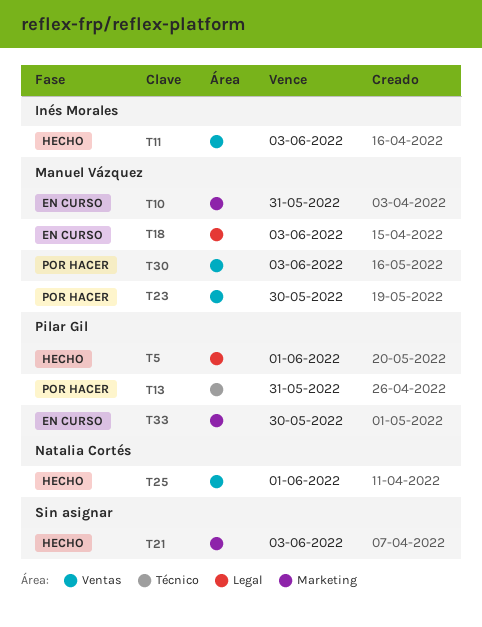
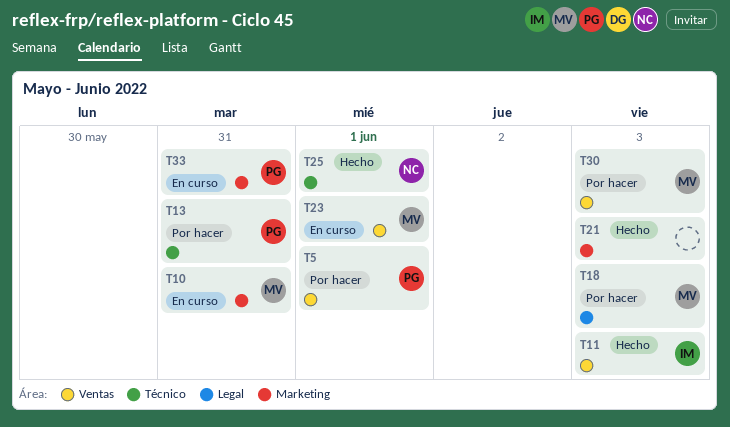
T5, status: Hecho -> Por hacer
T5, label: Legal -> Ventas
T18, status: En curso -> Por hacer
T23, status: Por hacer -> En curso
T23, due: May 30 -> Jun 1
T25, label: Ventas -> Técnico
T33, due: May 30 -> May 31

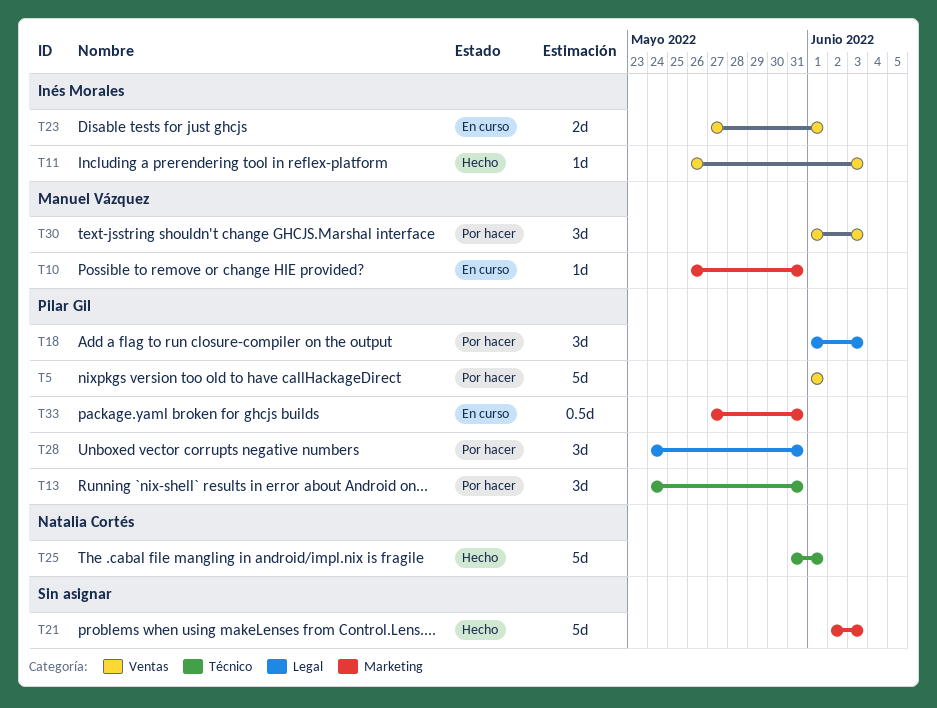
T18, owner: Manuel Vázquez -> Pilar Gil
T23, owner: Manuel Vázquez -> Inés Morales
T28: none -> present

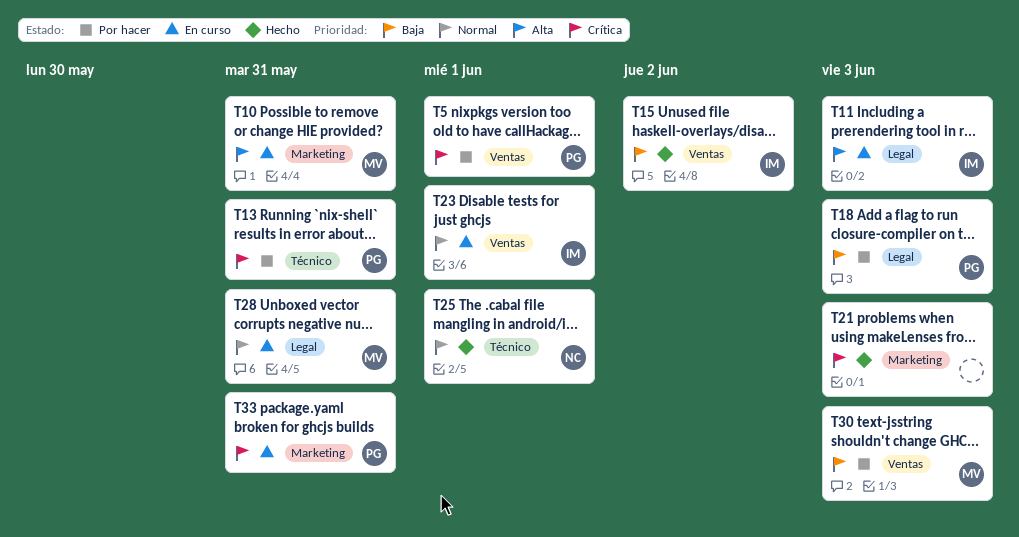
T11, status: Hecho -> En curso
T11, label: Ventas -> Legal
T15: none -> present
T28, status: Por hacer -> En curso
T28, owner: Pilar Gil -> Manuel Vázquez

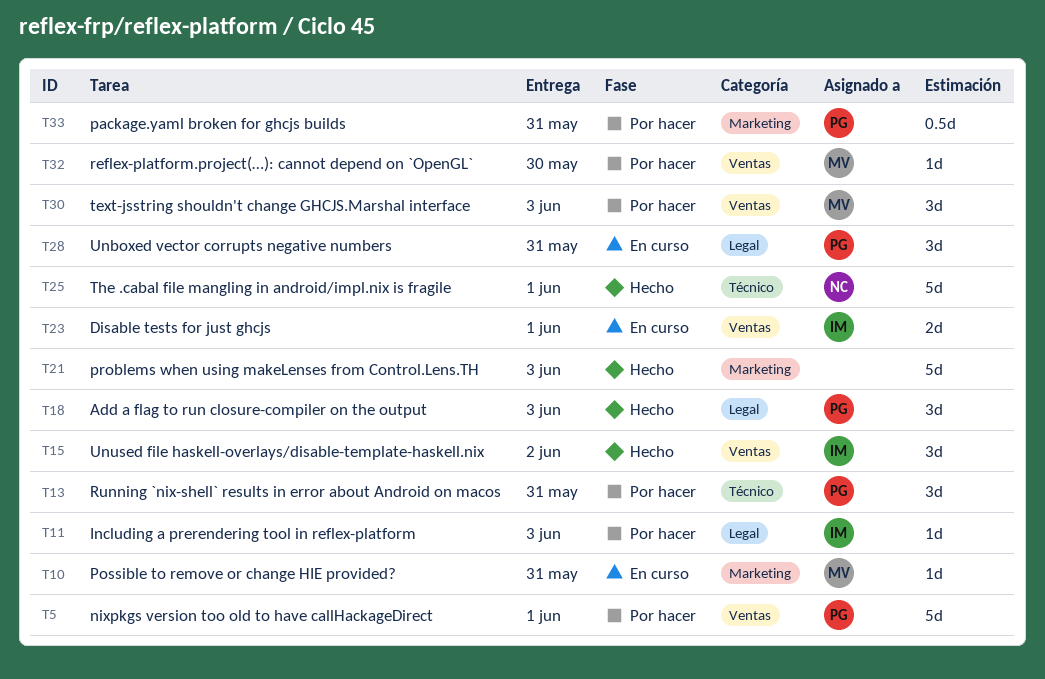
T11, status: En curso -> Por hacer
T18, status: Por hacer -> Hecho
T28, owner: MV -> PG
T32: none -> present
T33, status: En curso -> Por hacer

